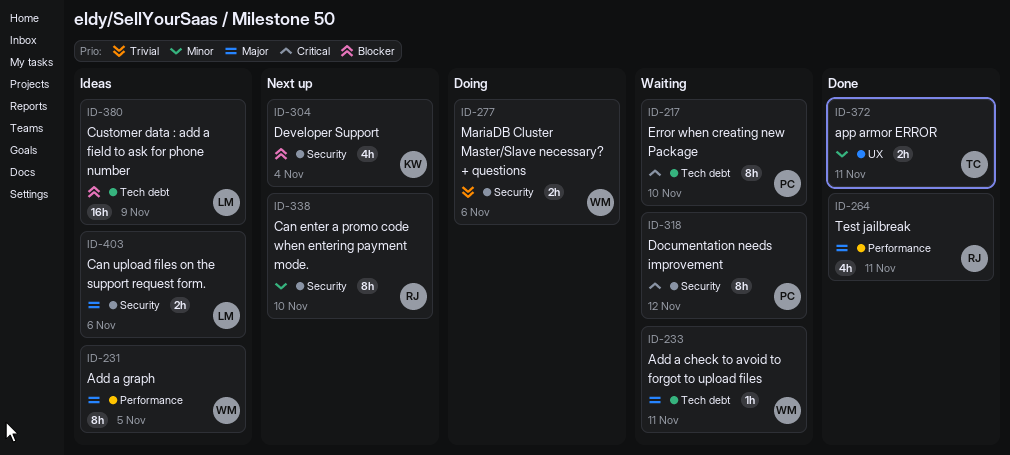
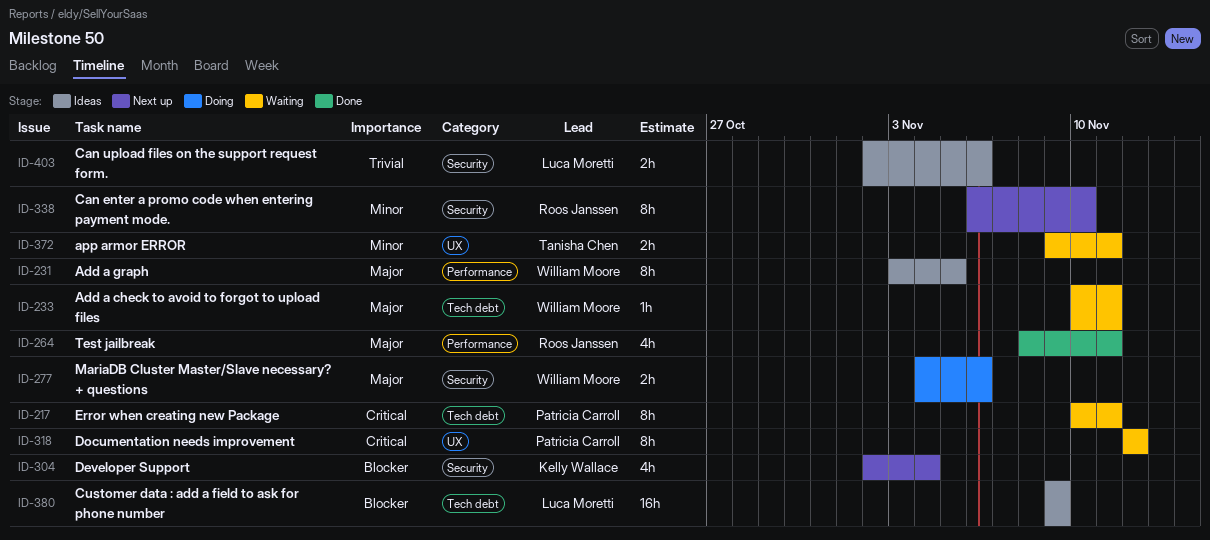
ID-217, due: Nov 10 -> Nov 11
ID-277, priority: Trivial -> Major
ID-318, label: Security -> UX
ID-372, status: Done -> Waiting
ID-403, priority: Major -> Trivial

